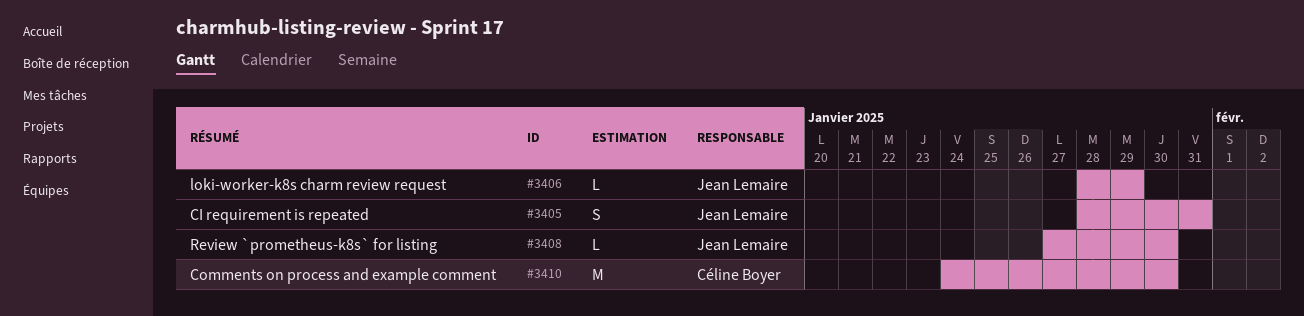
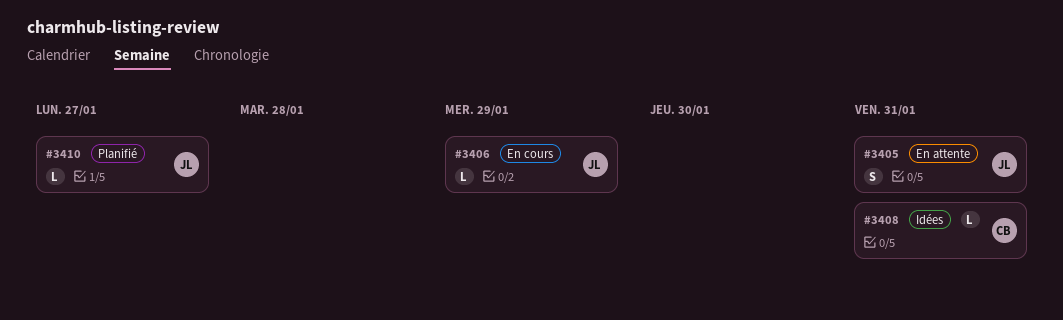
#3408, owner: Jean Lemaire -> Céline Boyer
#3408, due: Jan 30 -> Jan 31
#3410, owner: Céline Boyer -> Jean Lemaire
#3410, estimate: M -> L
#3410, due: Jan 30 -> Jan 27

